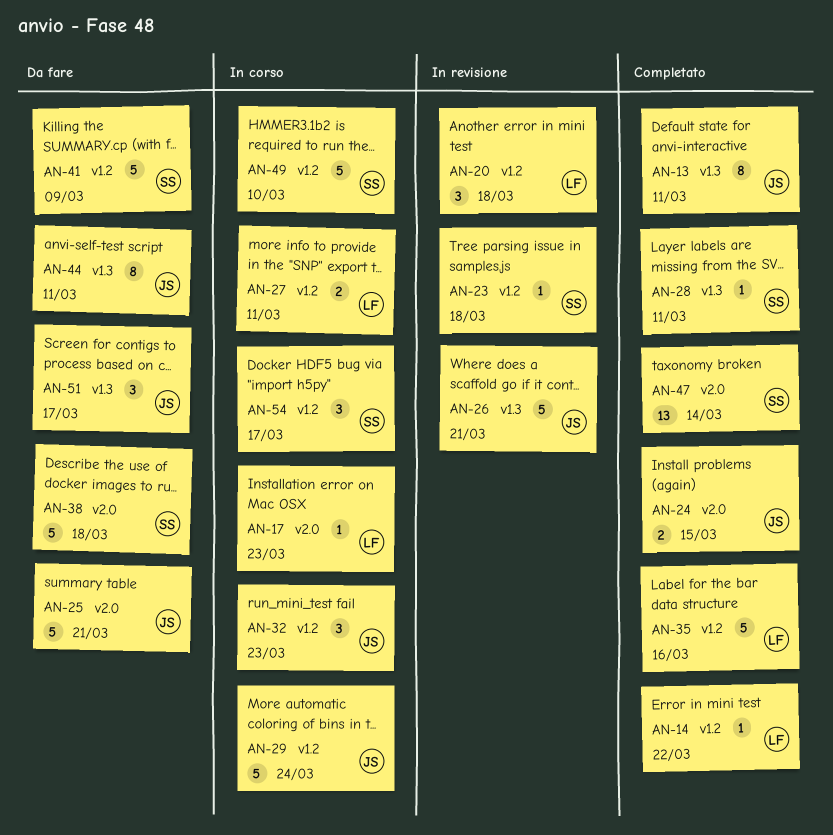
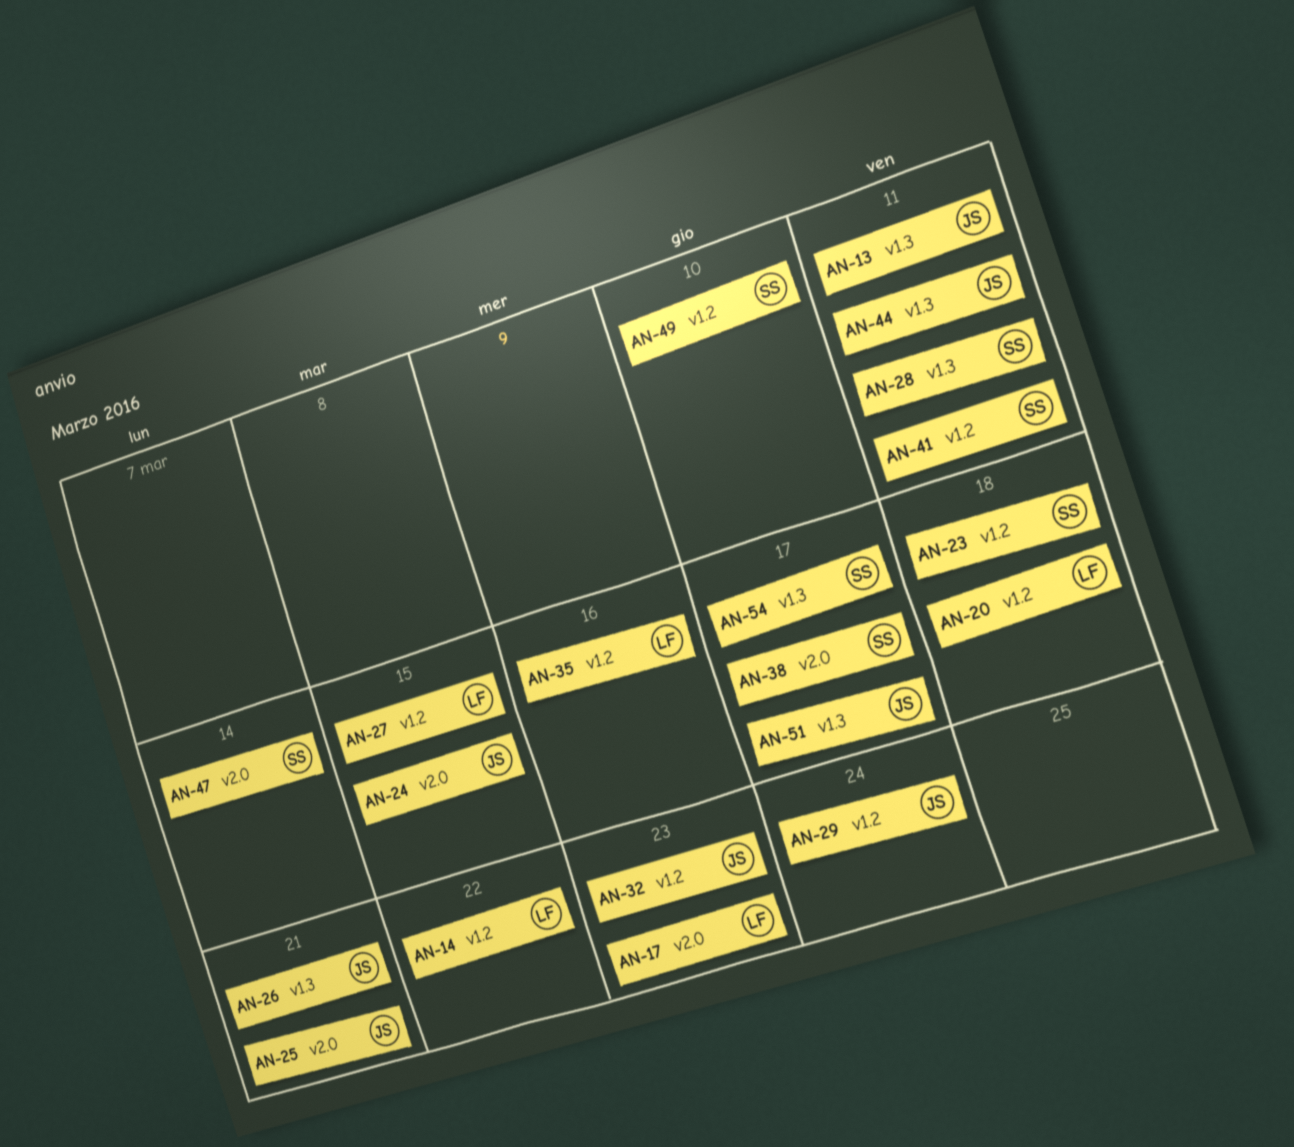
AN-27, due: Mar 11 -> Mar 15
AN-38, due: Mar 18 -> Mar 17
AN-41, due: Mar 9 -> Mar 11
AN-54, label: v1.2 -> v1.3

